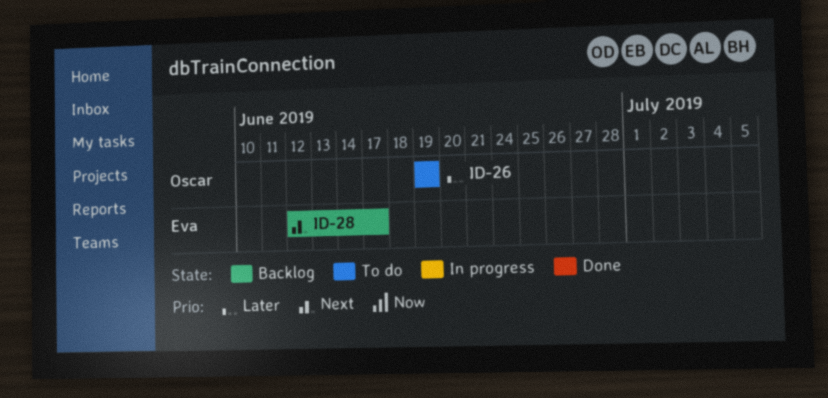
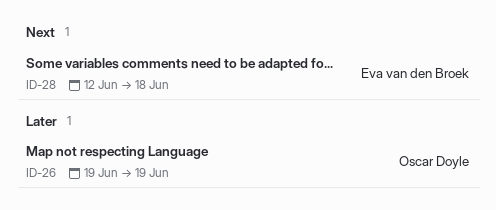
ID-28, due: Jun 17 -> Jun 18

